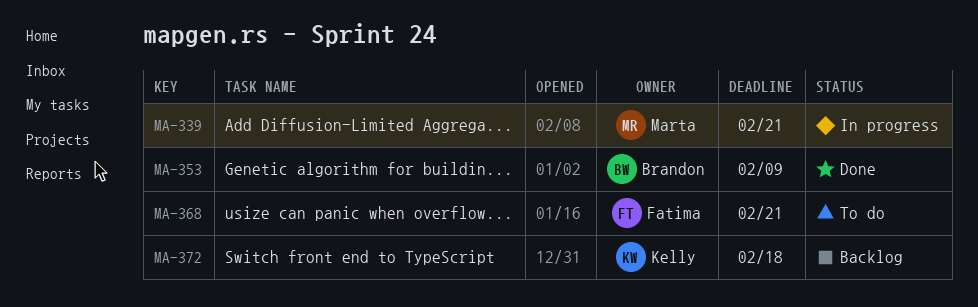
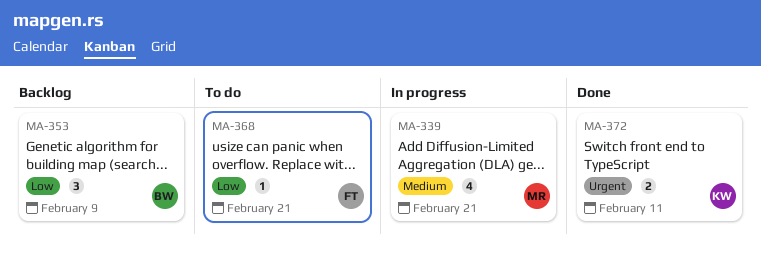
MA-353, status: Done -> Backlog
MA-372, status: Backlog -> Done
MA-372, due: Feb 18 -> Feb 11

